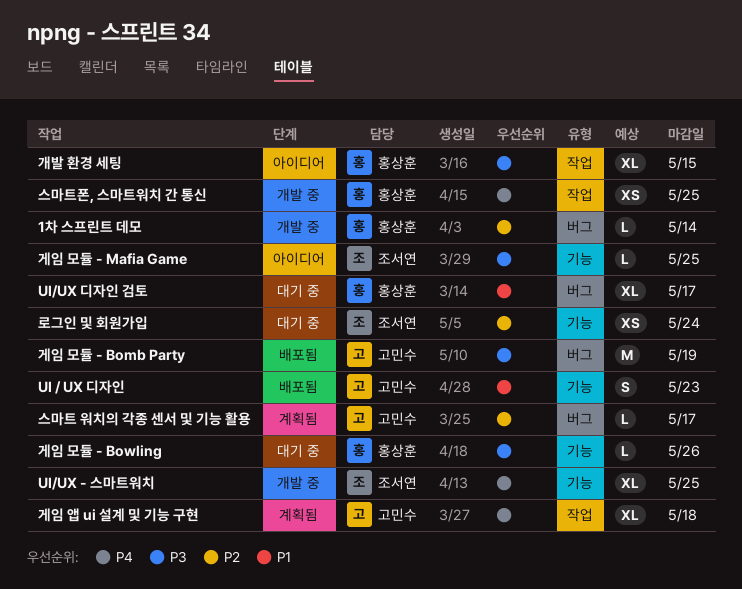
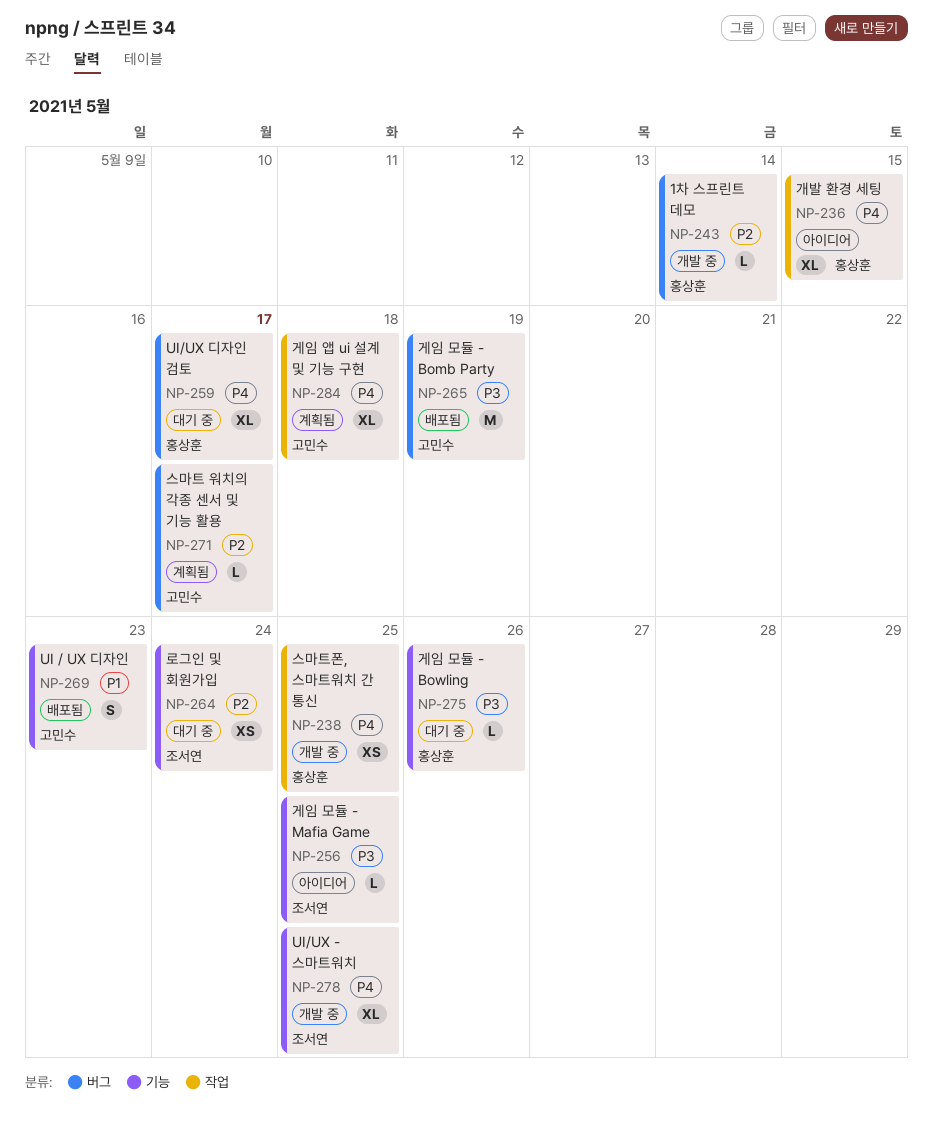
UI/UX 디자인 검토, priority: P1 -> P4
개발 환경 세팅, priority: P3 -> P4

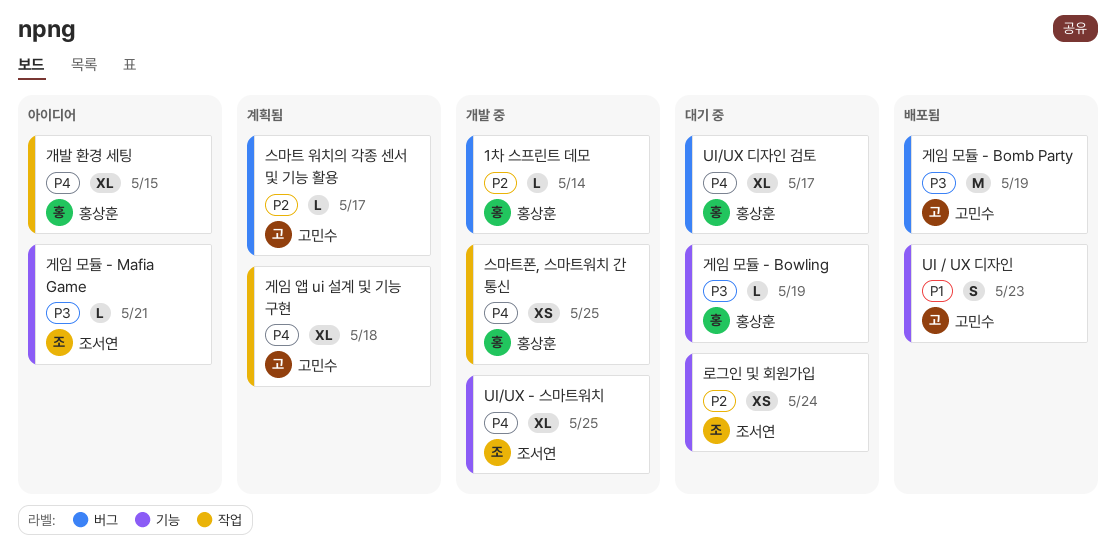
게임 모듈 - Bowling, due: May 26 -> May 19
게임 모듈 - Mafia Game, due: May 25 -> May 21

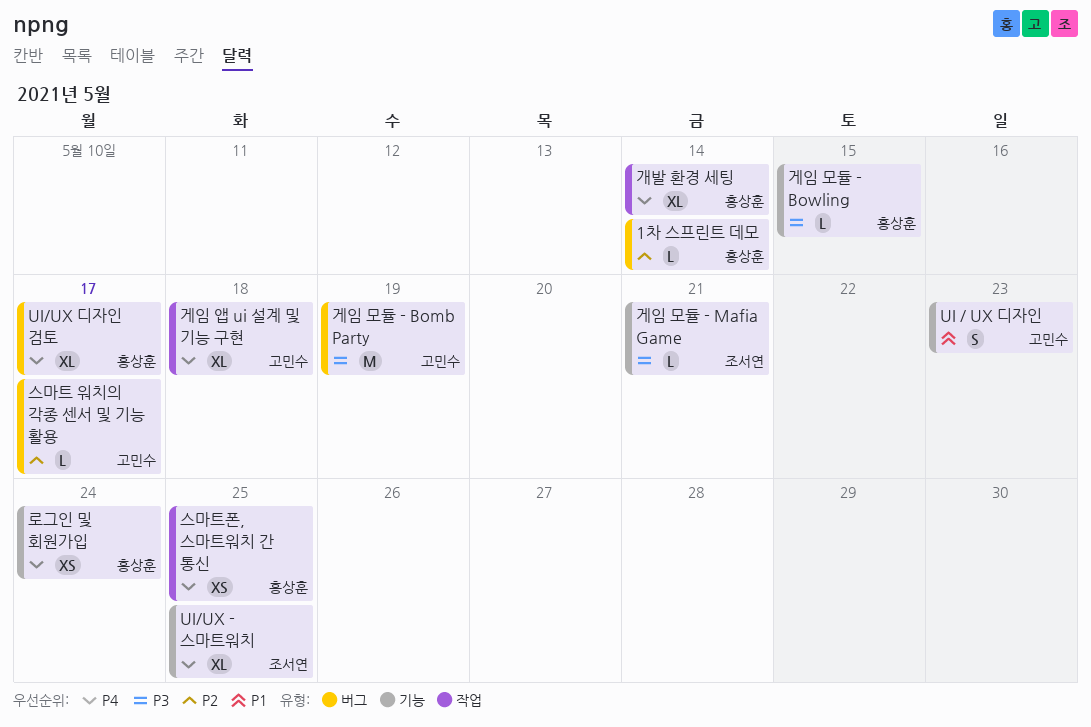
개발 환경 세팅, due: May 15 -> May 14
게임 모듈 - Bowling, due: May 19 -> May 15
로그인 및 회원가입, owner: 조서연 -> 홍상훈
로그인 및 회원가입, priority: P2 -> P4

